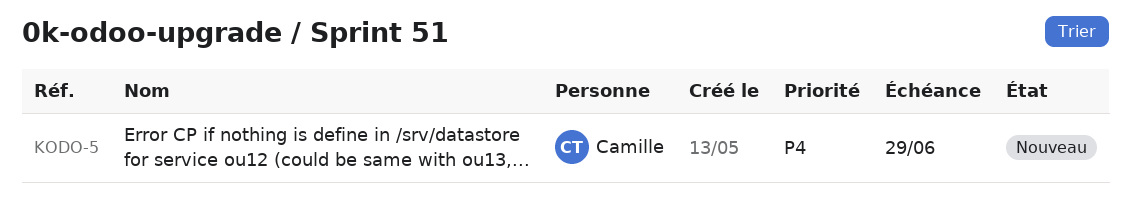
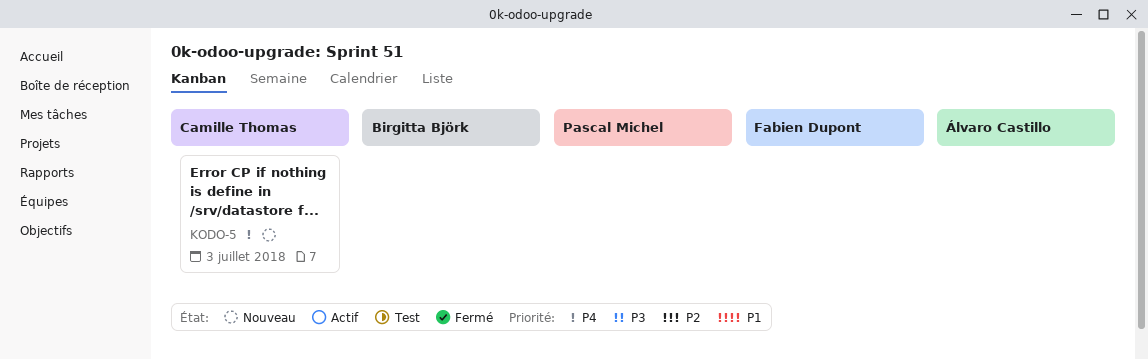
KODO-5, due: Jun 29 -> Jul 3

